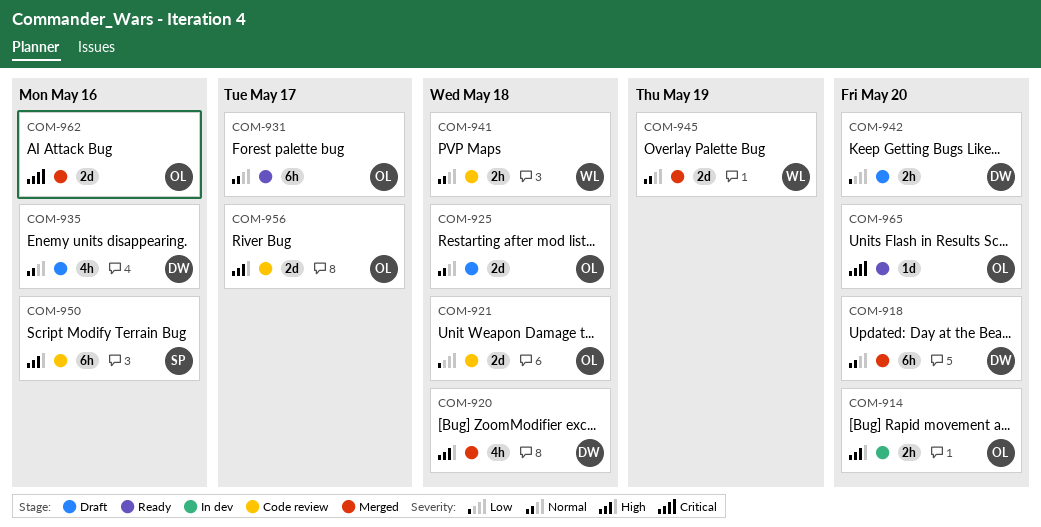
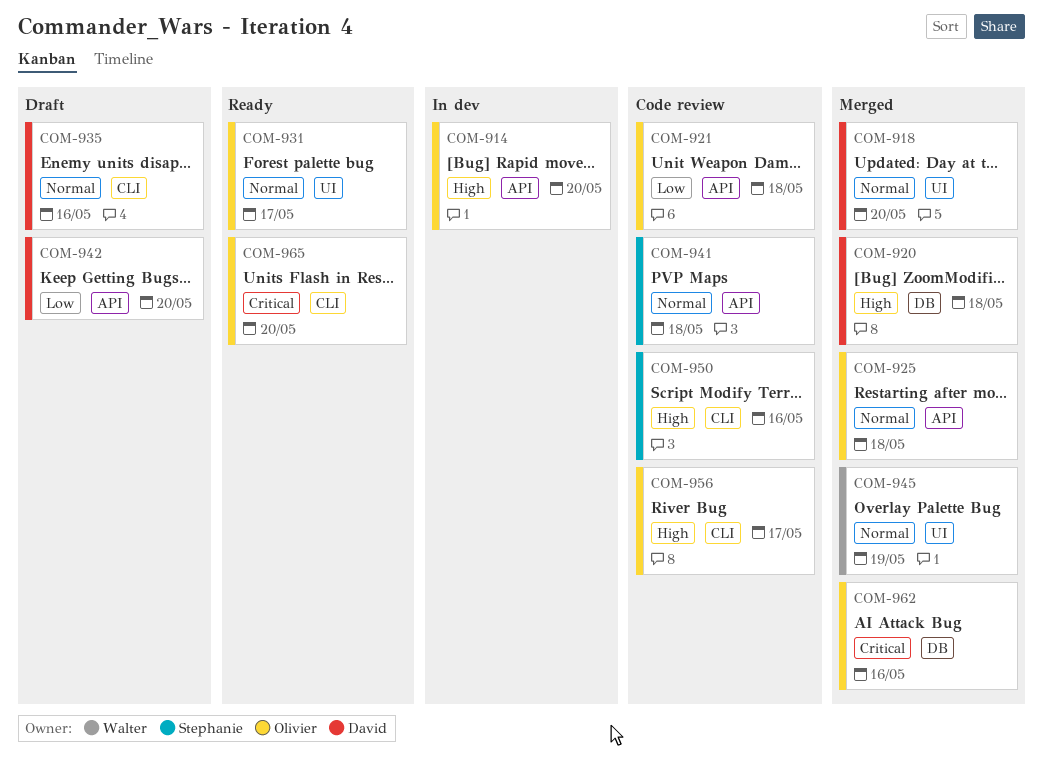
COM-925, status: Draft -> Merged
COM-941, owner: Walter -> Stephanie

